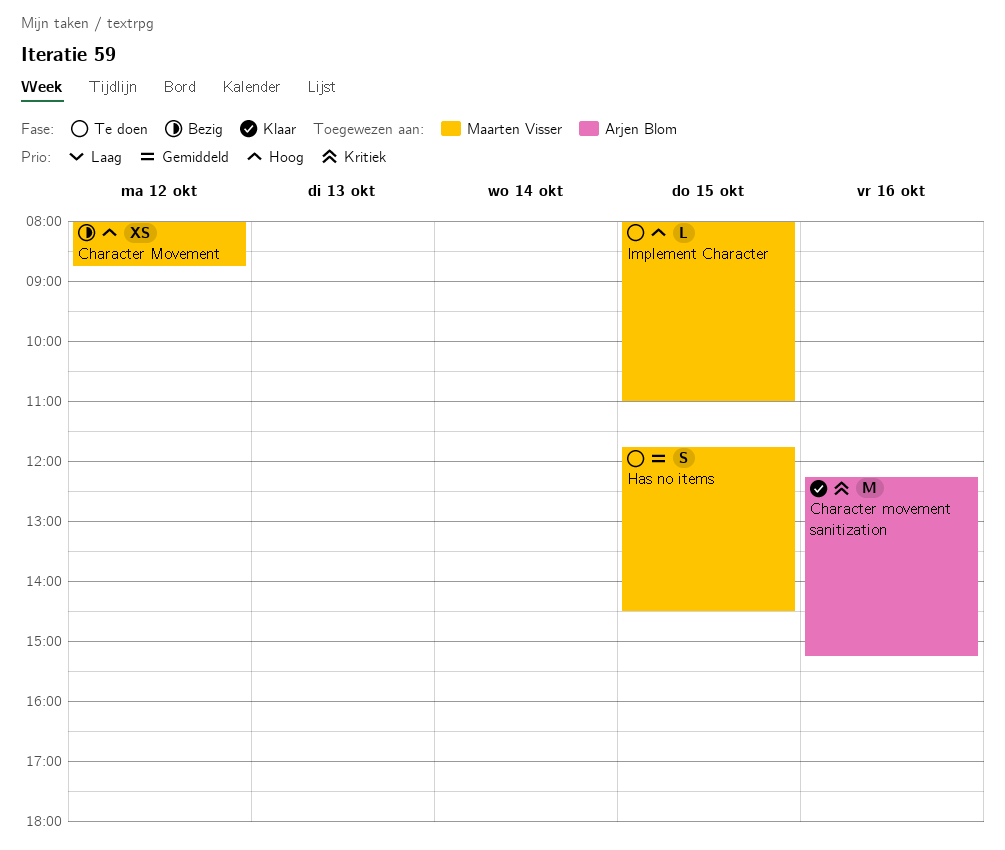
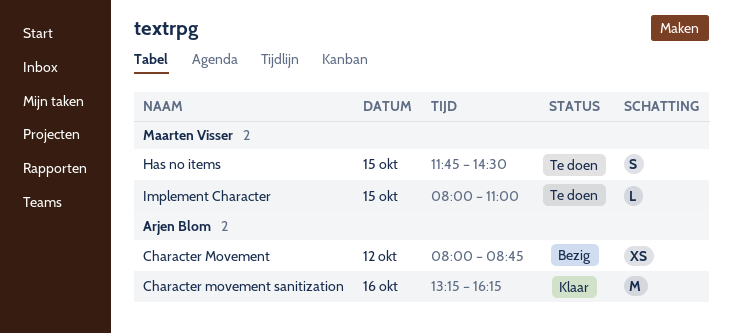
Character Movement, owner: Maarten Visser -> Arjen Blom
Character movement sanitization, begins: 12:15 -> 13:15
Character movement sanitization, ends: 15:15 -> 16:15

